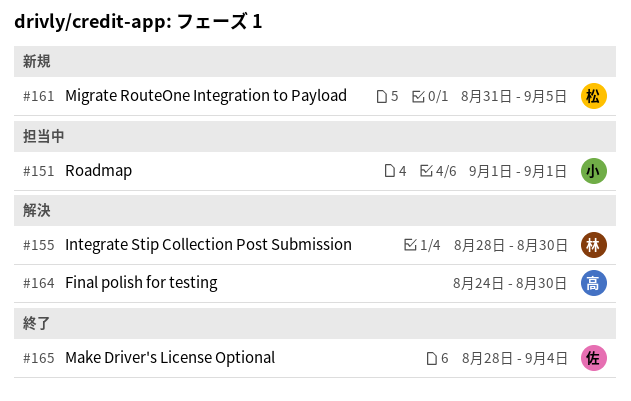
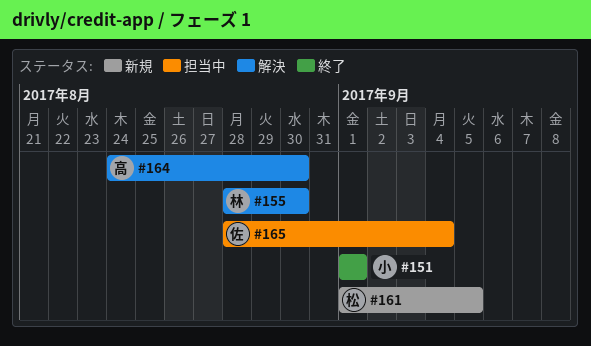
#151, status: 担当中 -> 終了
#161, start: Aug 31 -> Sep 1
#165, status: 終了 -> 担当中

